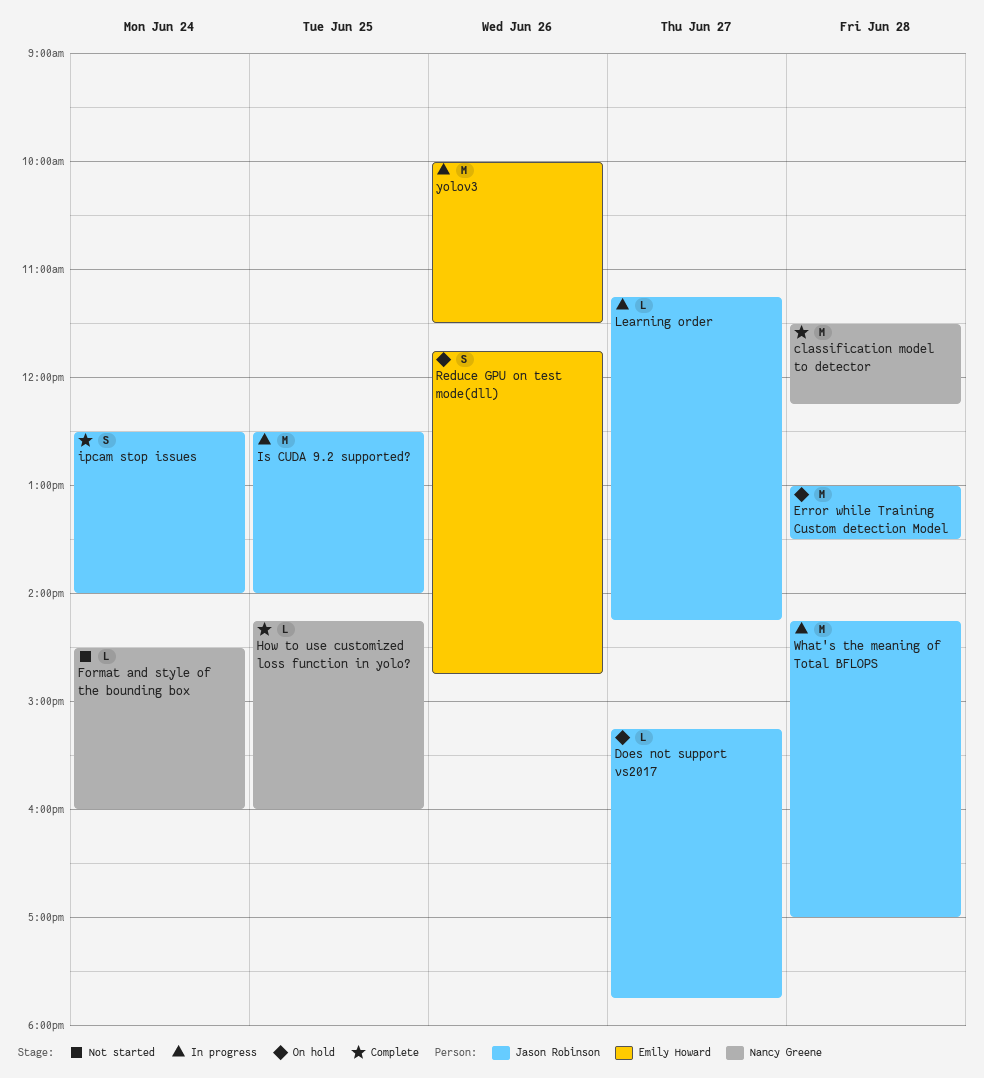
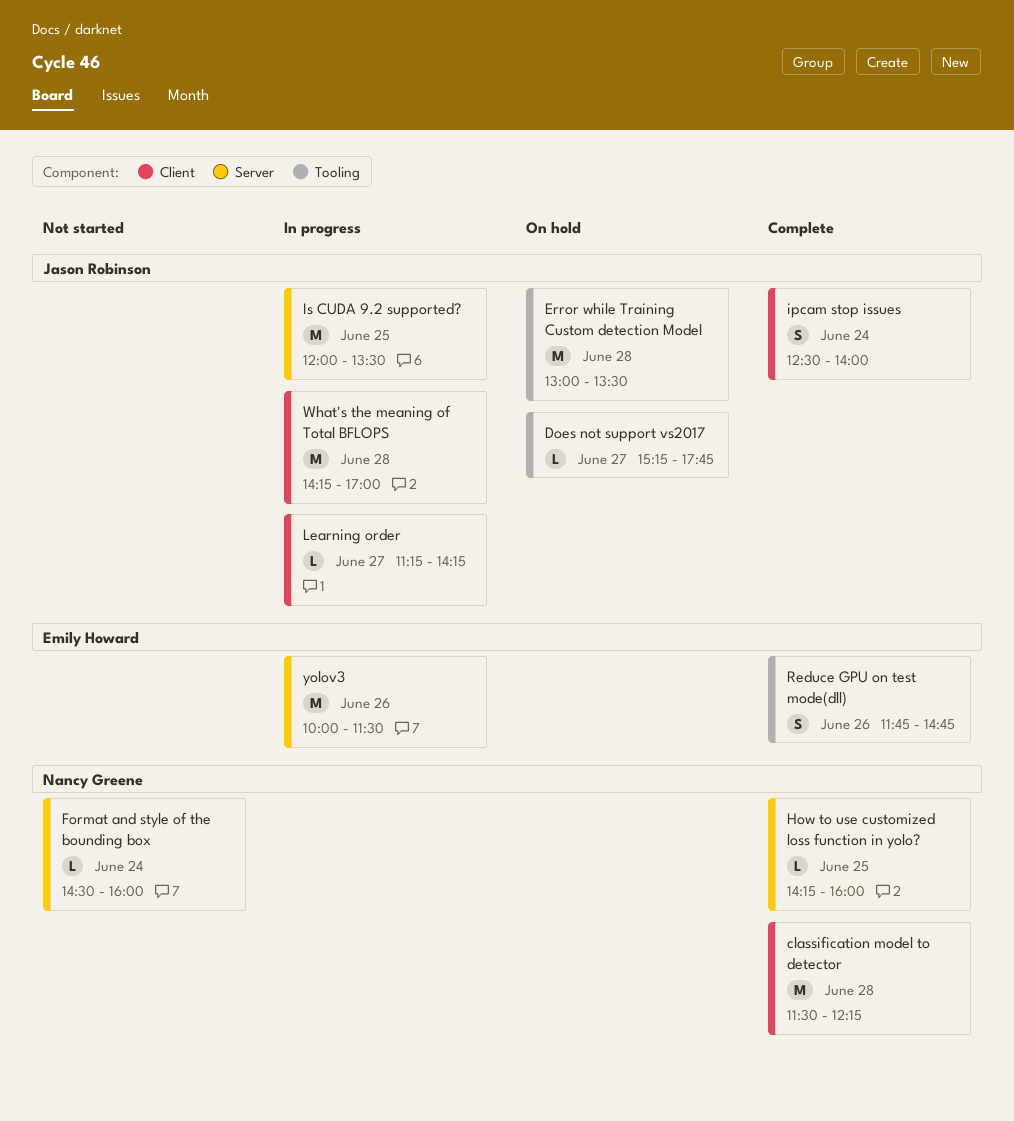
Is CUDA 9.2 supported?, begins: 12:30 -> 12:00
Is CUDA 9.2 supported?, ends: 14:00 -> 13:30
Reduce GPU on test mode(dll), status: On hold -> Complete

